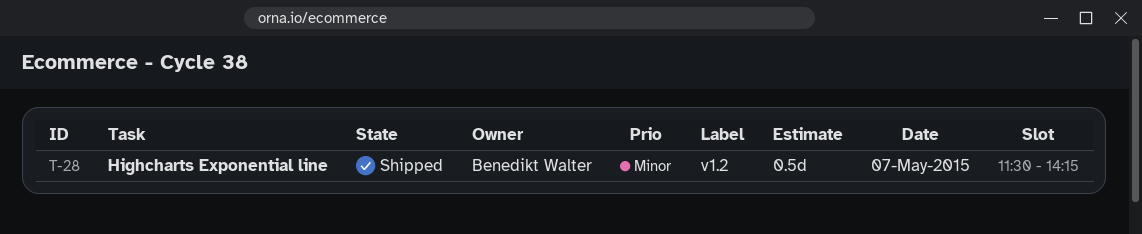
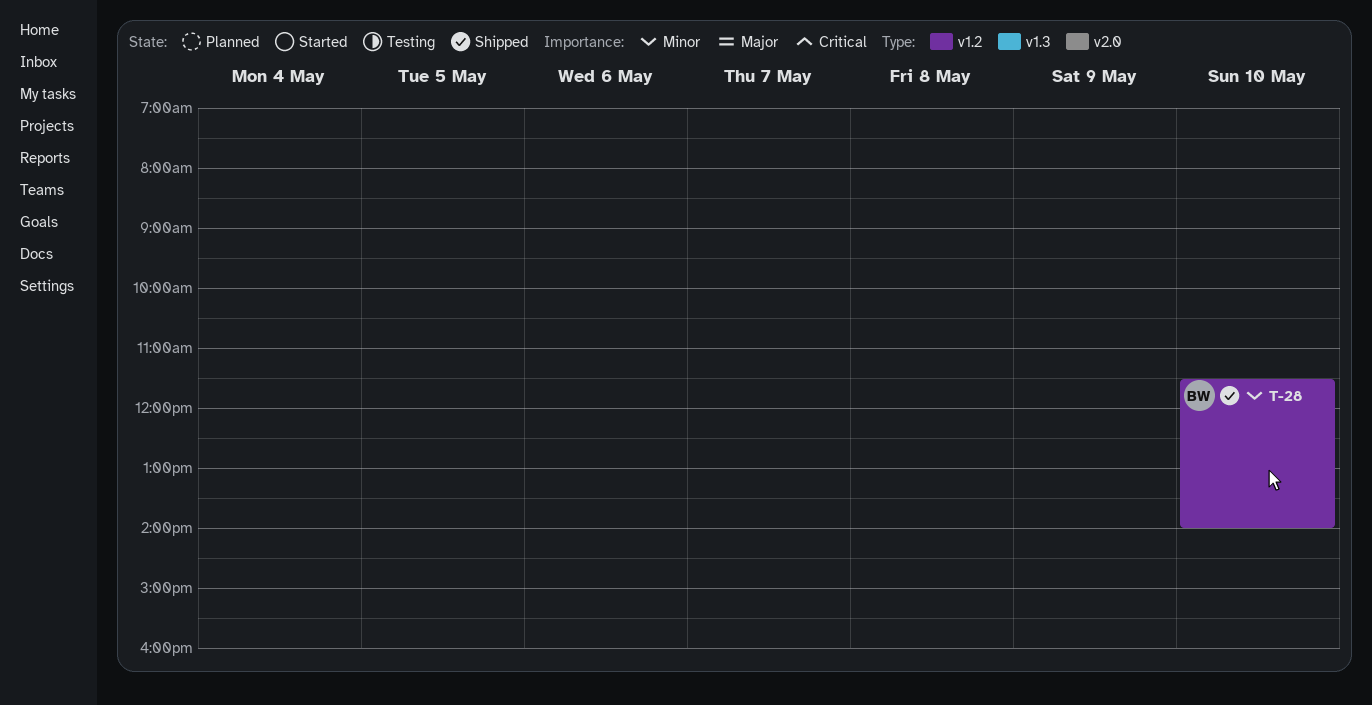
T-28, day: May 7 -> May 10
T-28, ends: 14:15 -> 14:00

